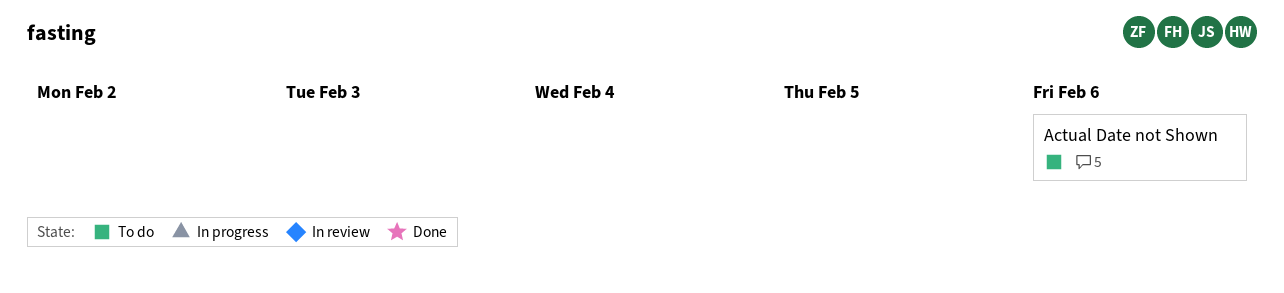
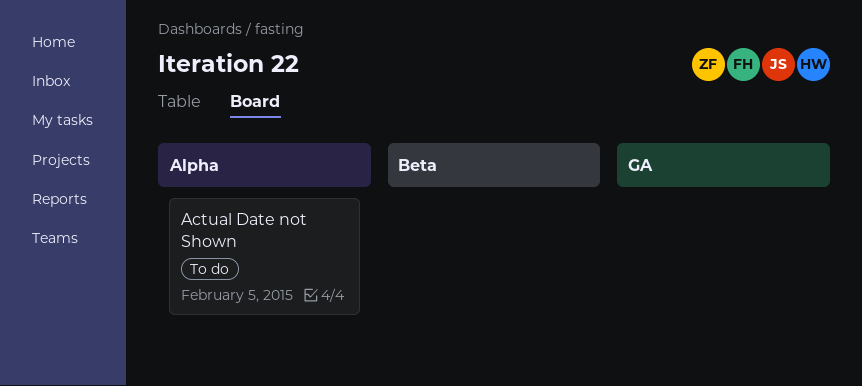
Actual Date not Shown, due: Feb 6 -> Feb 5

